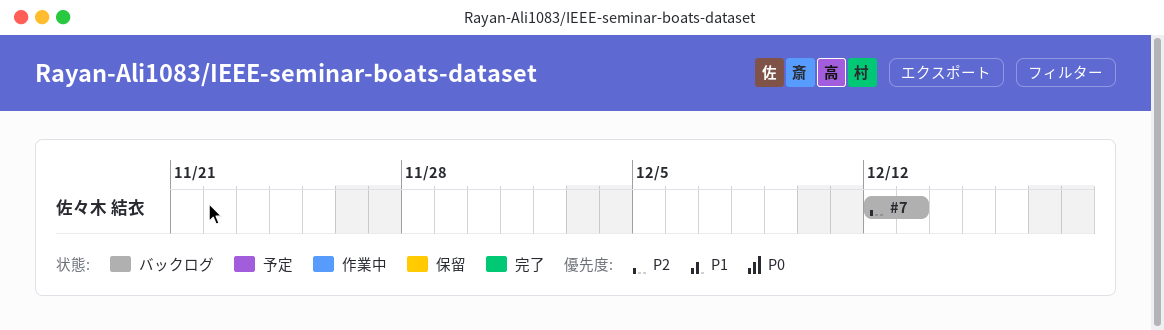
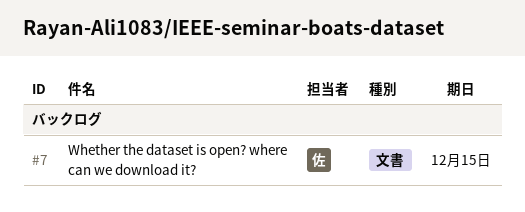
#7, due: Dec 13 -> Dec 15

